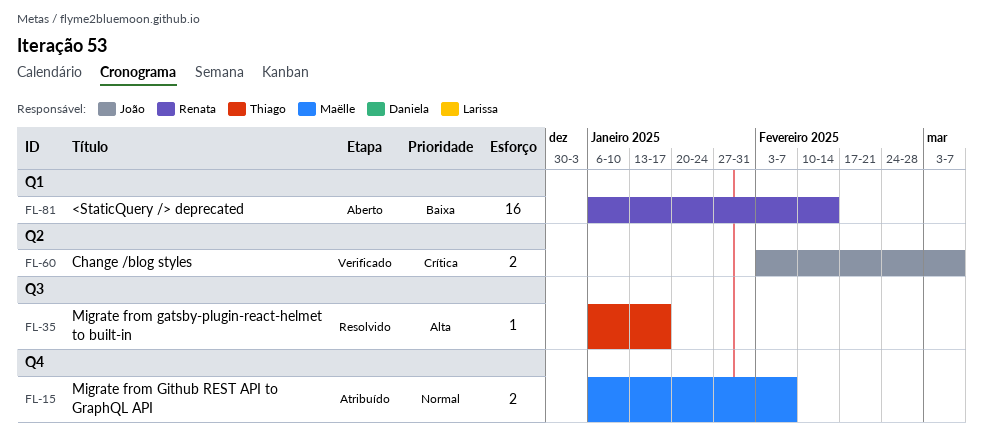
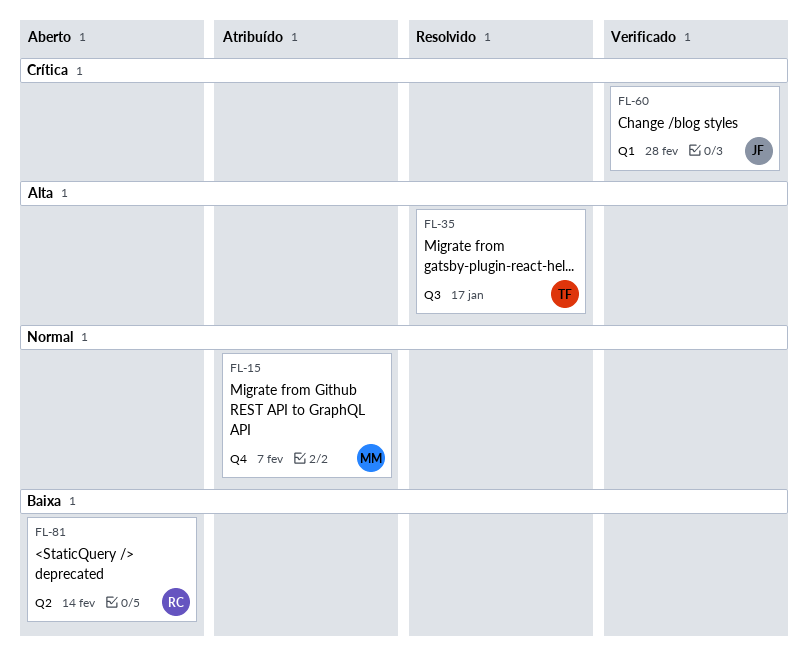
FL-60, label: Q2 -> Q1
FL-60, due: Mar 7 -> Feb 28
FL-81, label: Q1 -> Q2

